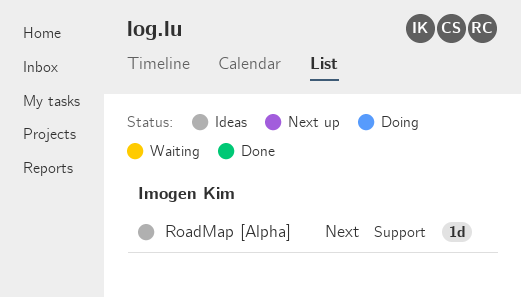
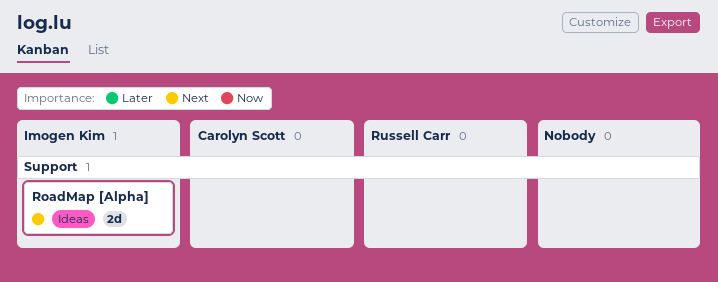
RoadMap [Alpha], estimate: 1d -> 2d

